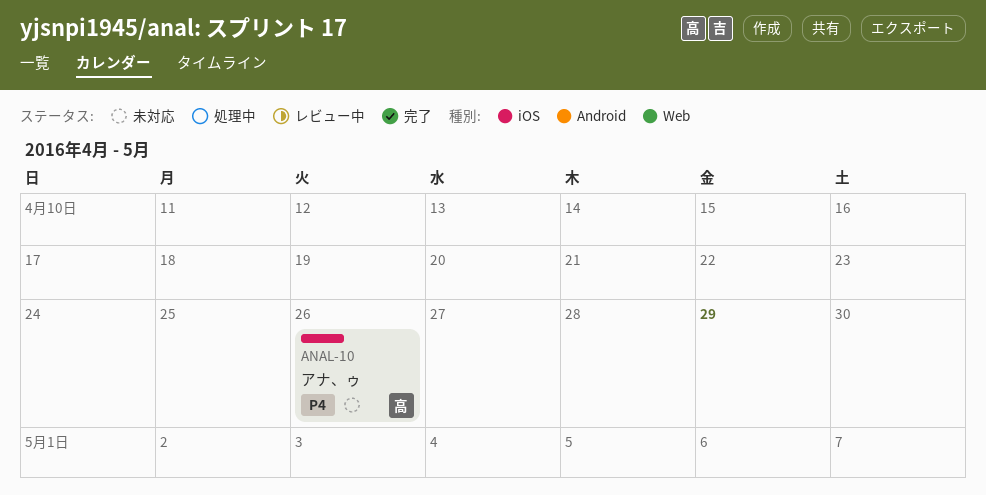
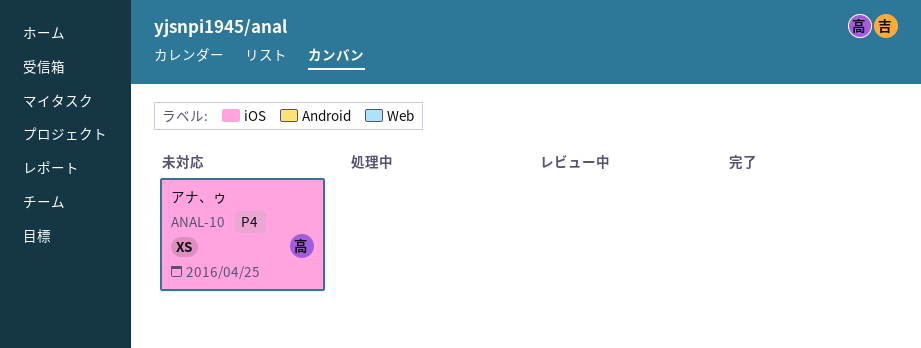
ANAL-10, due: Apr 26 -> Apr 25

